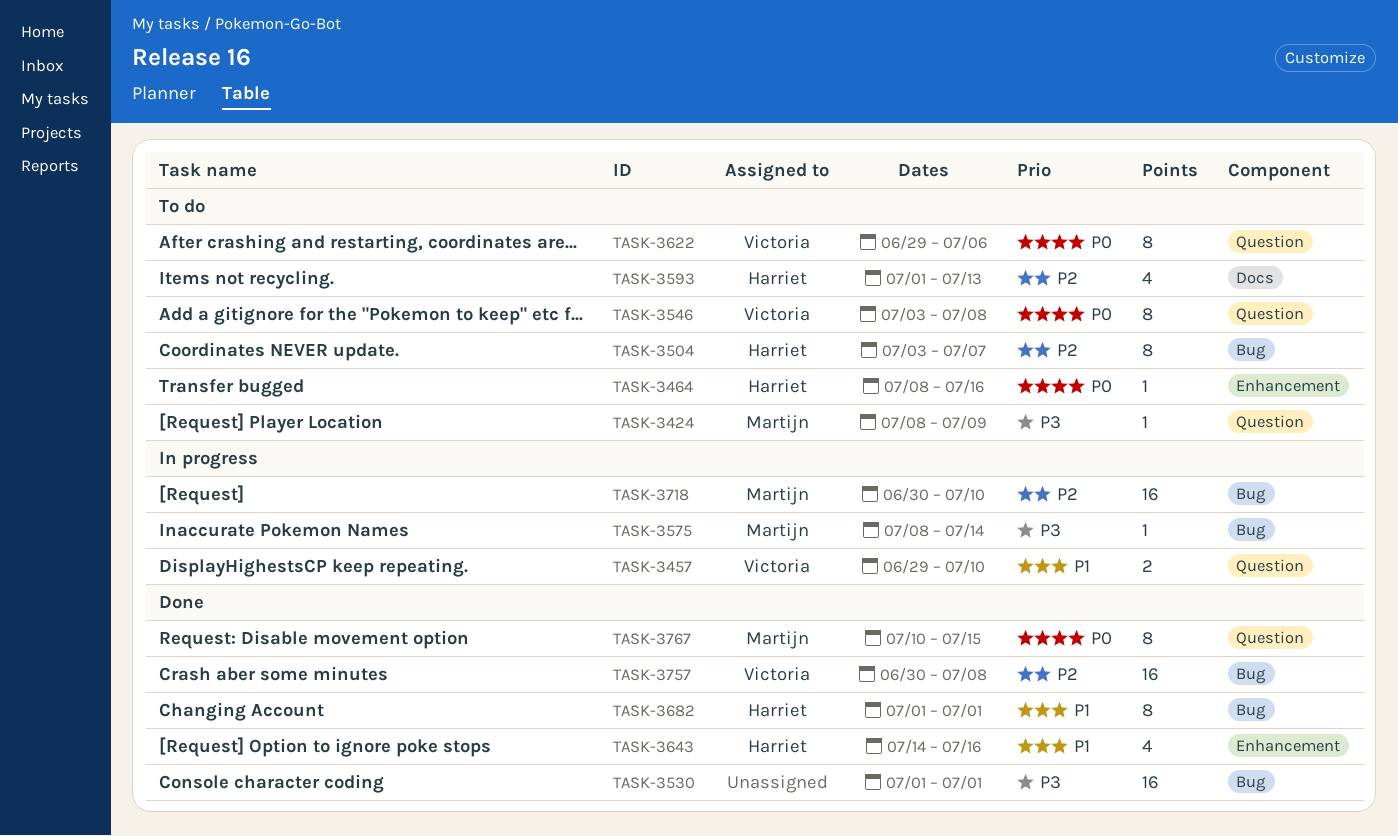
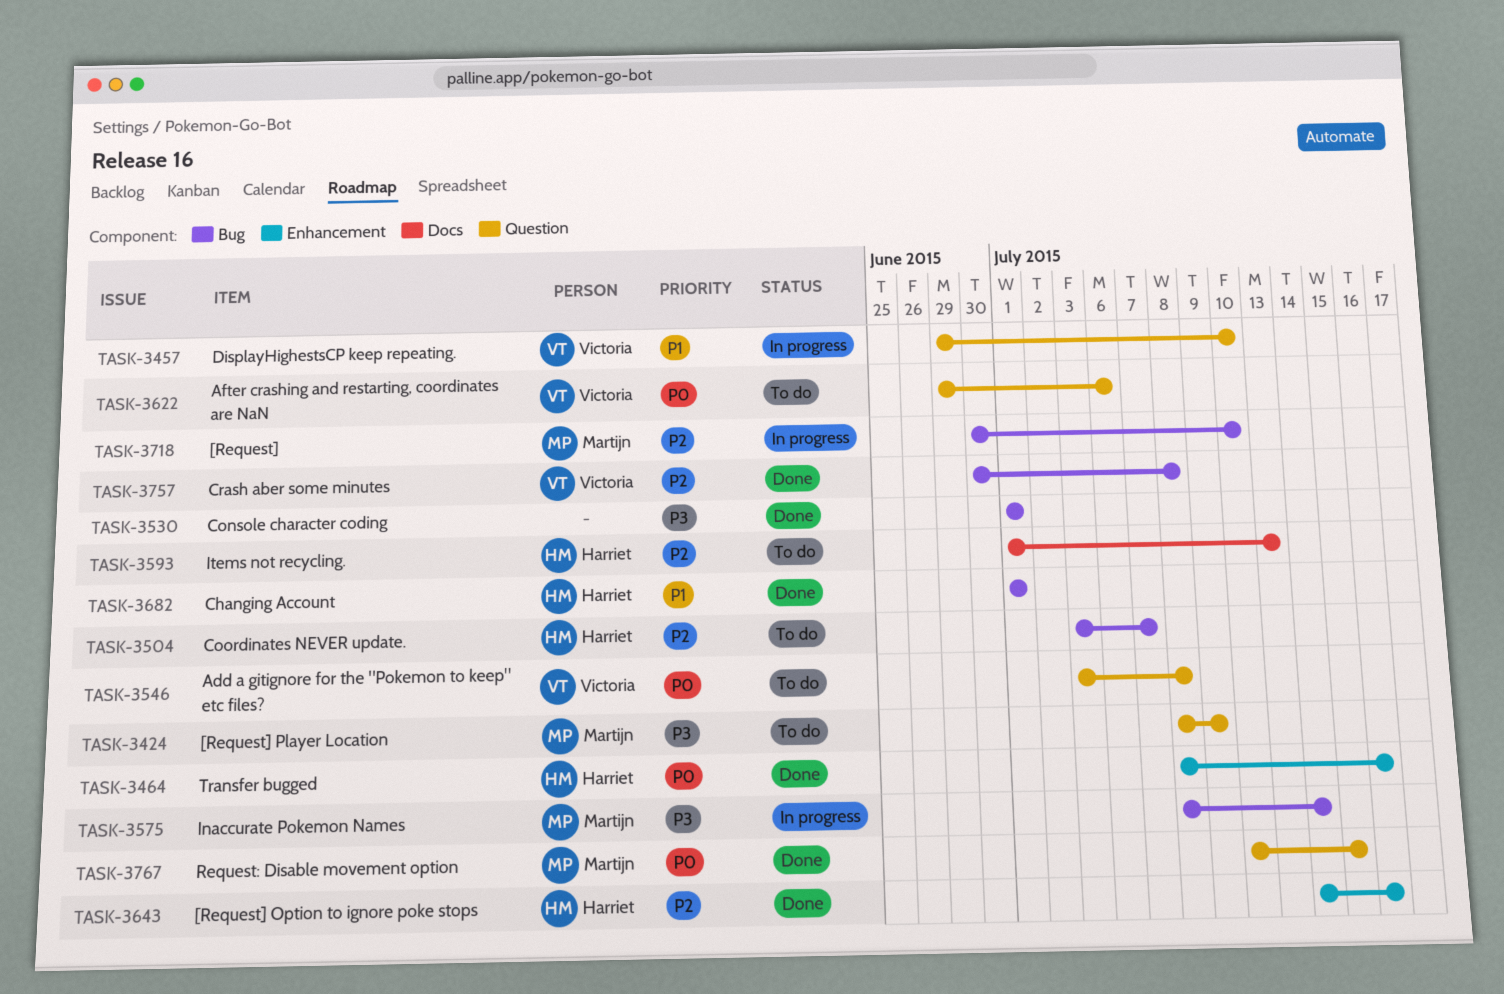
TASK-3464, status: To do -> Done
TASK-3643, priority: P1 -> P2

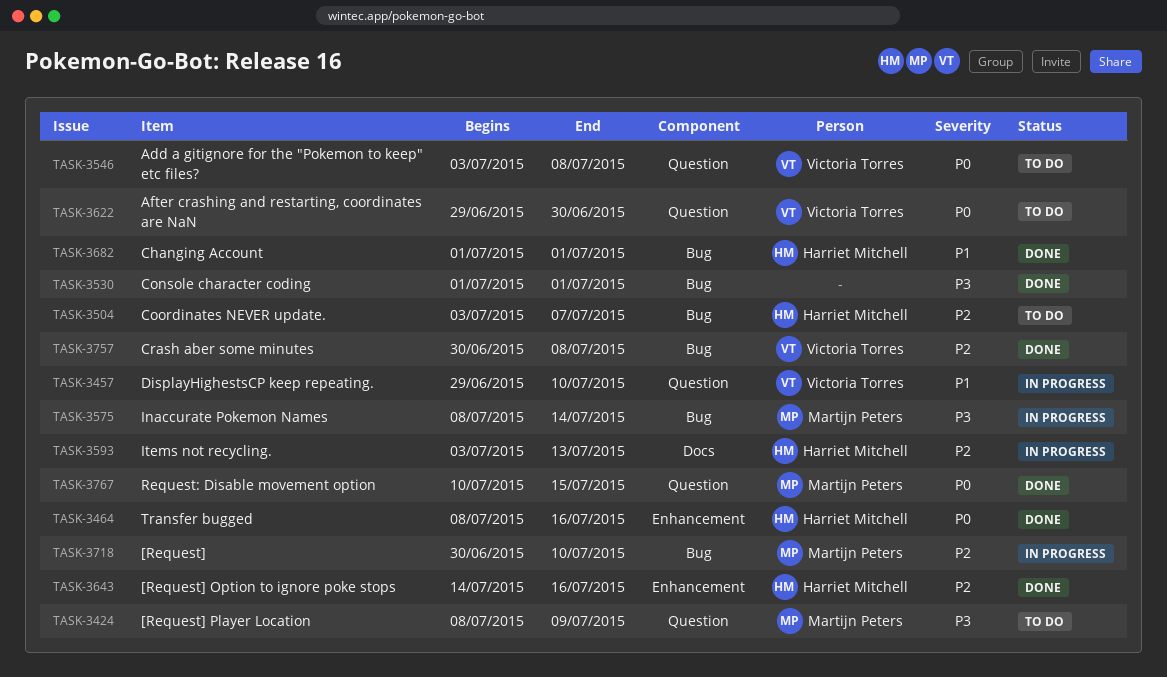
TASK-3593, status: To do -> In progress
TASK-3593, start: Jul 1 -> Jul 3
TASK-3622, due: Jul 6 -> Jun 30

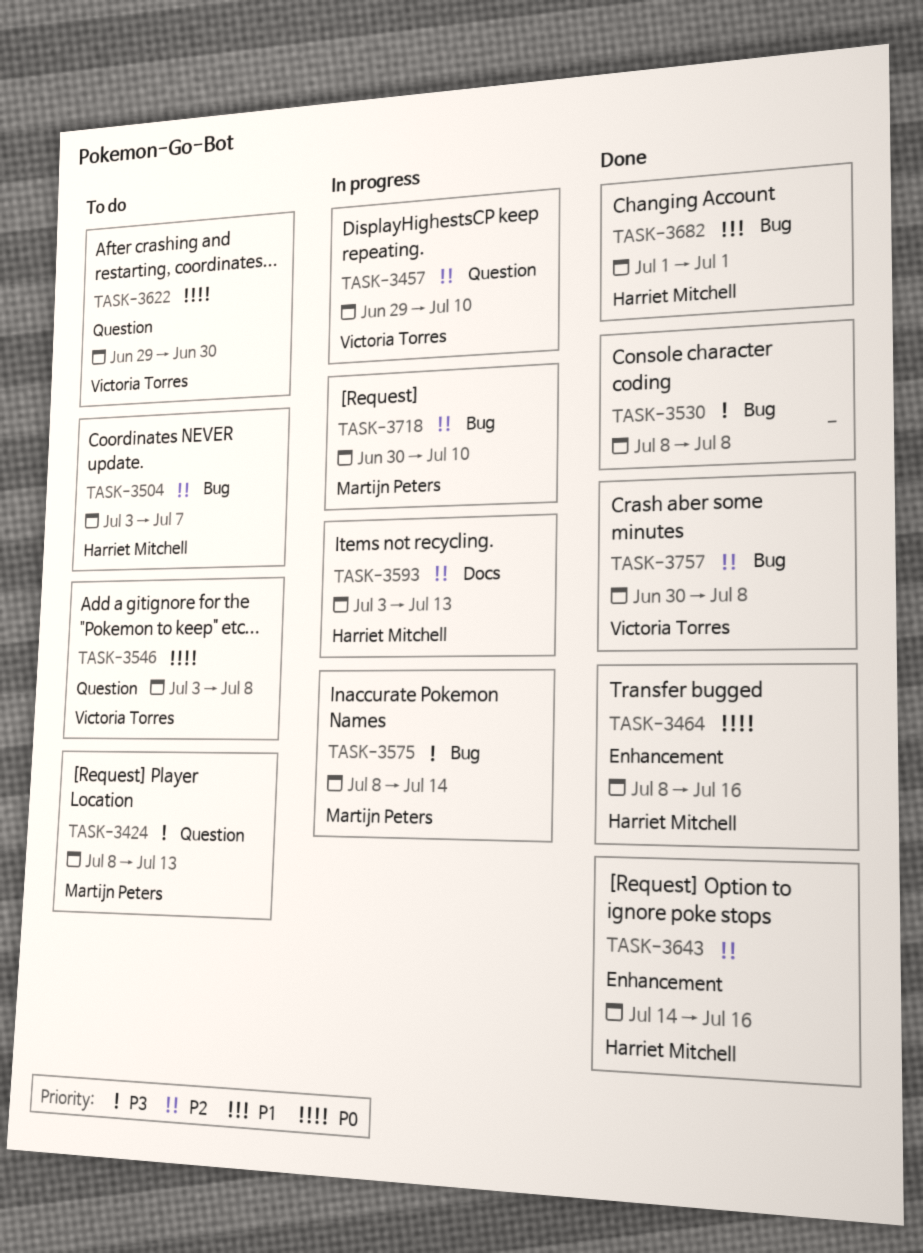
TASK-3424, due: Jul 9 -> Jul 13
TASK-3457, priority: P1 -> P2
TASK-3530, start: Jul 1 -> Jul 8
TASK-3530, due: Jul 1 -> Jul 8
TASK-3767: present -> none

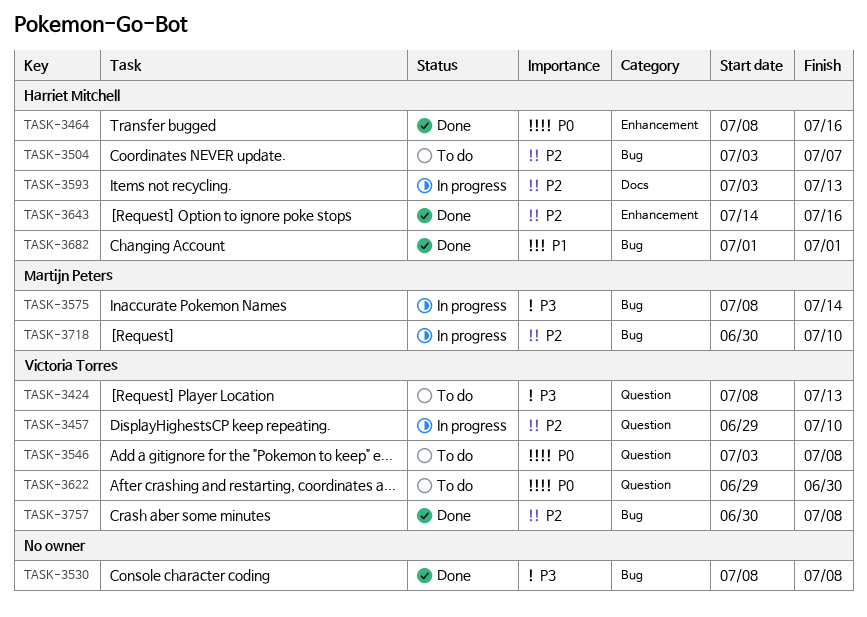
TASK-3424, owner: Martijn Peters -> Victoria Torres

